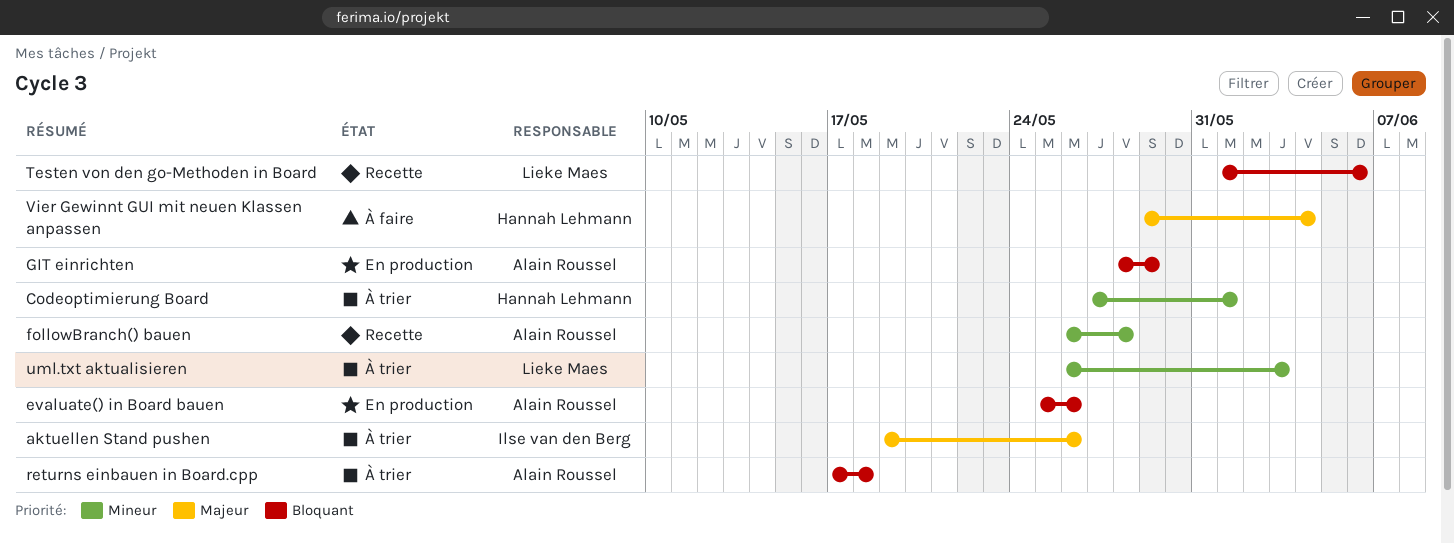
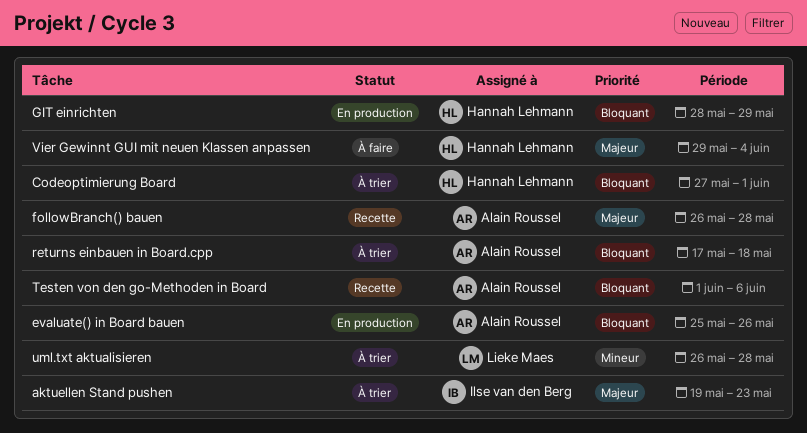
aktuellen Stand pushen, due: May 26 -> May 23
Codeoptimierung Board, priority: Mineur -> Bloquant
followBranch() bauen, priority: Mineur -> Majeur
GIT einrichten, owner: Alain Roussel -> Hannah Lehmann
Testen von den go-Methoden in Board, owner: Lieke Maes -> Alain Roussel
uml.txt aktualisieren, due: Jun 3 -> May 28

